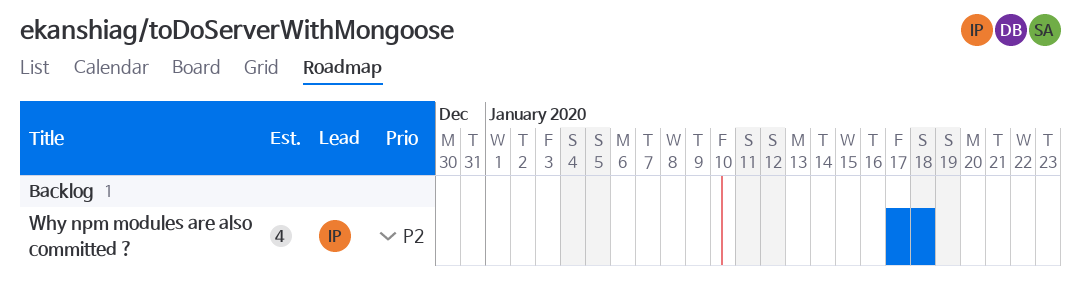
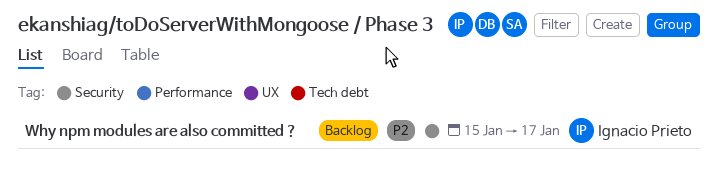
Why npm modules are also committed ?, start: Jan 17 -> Jan 15
Why npm modules are also committed ?, due: Jan 18 -> Jan 17

